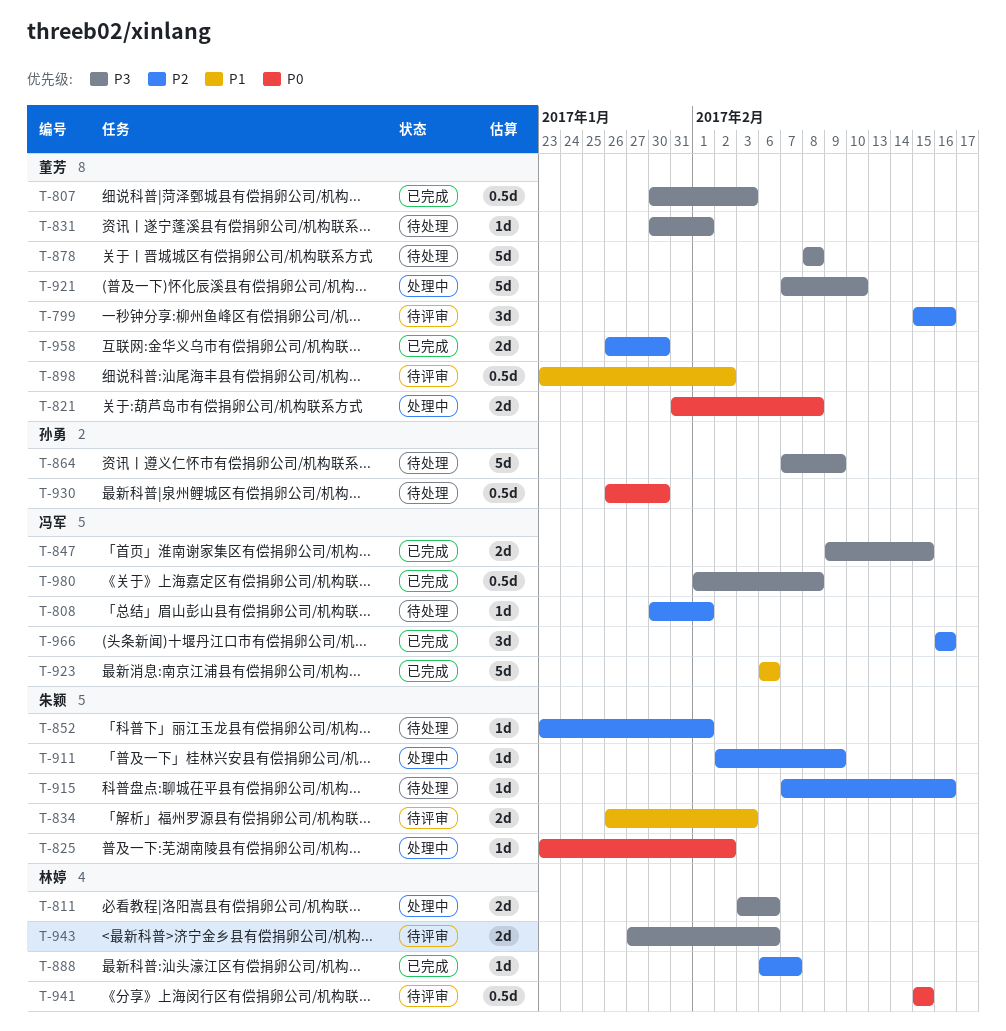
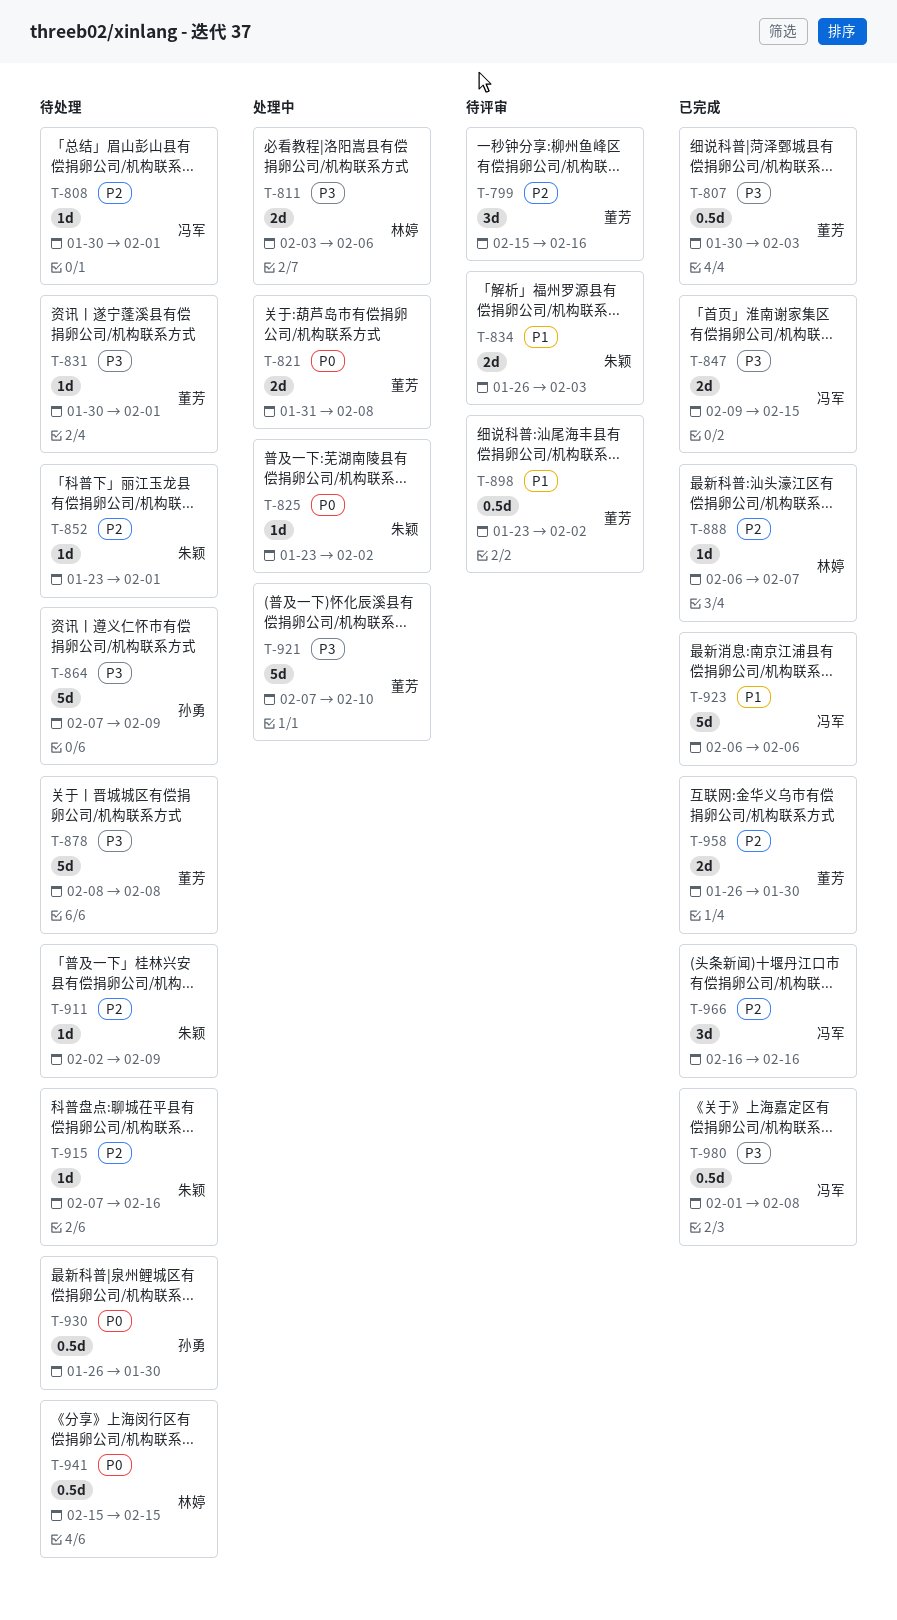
T-911, status: 处理中 -> 待处理
T-941, status: 待评审 -> 待处理
T-943: present -> none

